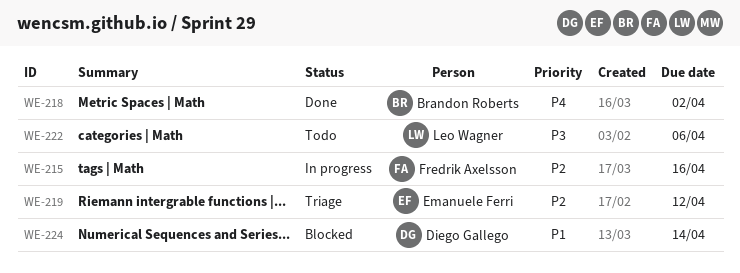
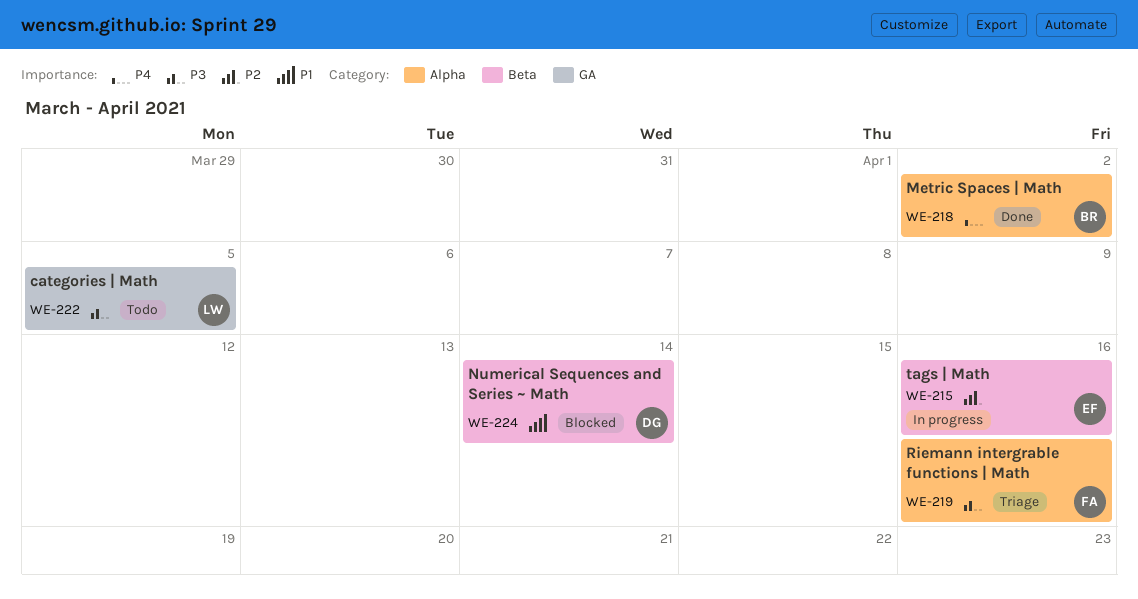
WE-215, owner: Fredrik Axelsson -> Emanuele Ferri
WE-219, owner: Emanuele Ferri -> Fredrik Axelsson
WE-219, priority: P2 -> P3
WE-219, due: Apr 12 -> Apr 16
WE-222, due: Apr 6 -> Apr 5

